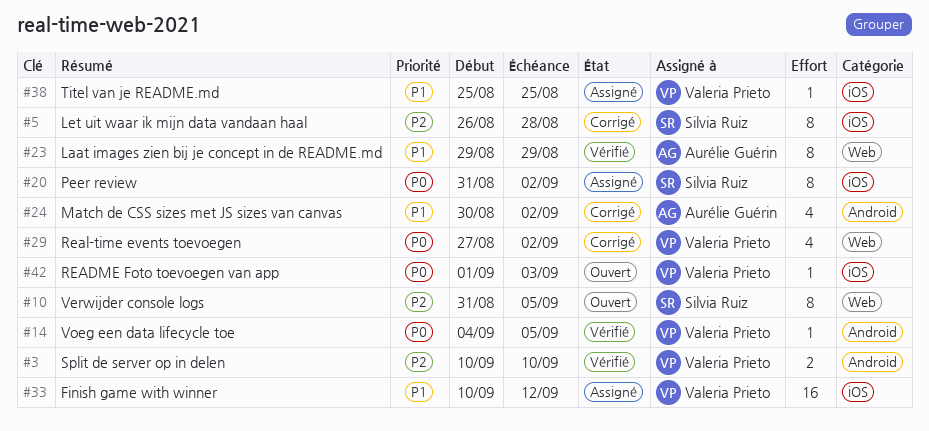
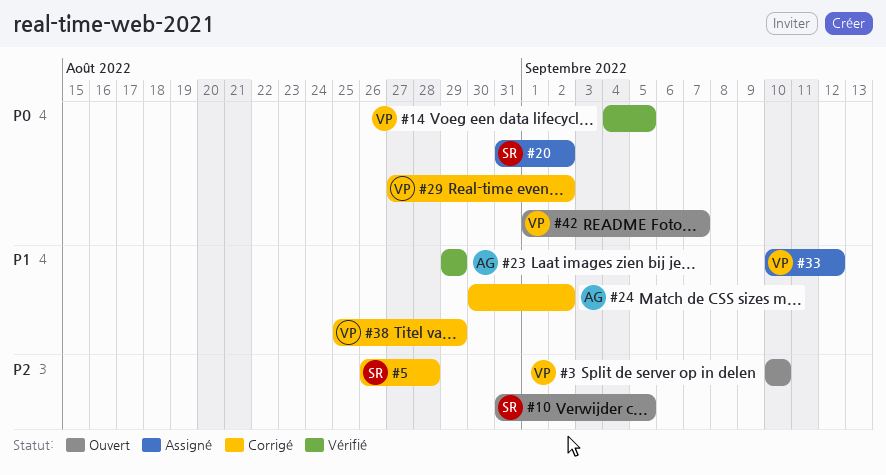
#3, status: Vérifié -> Ouvert
#38, status: Assigné -> Corrigé
#38, due: Aug 25 -> Aug 29
#42, due: Sep 3 -> Sep 7

